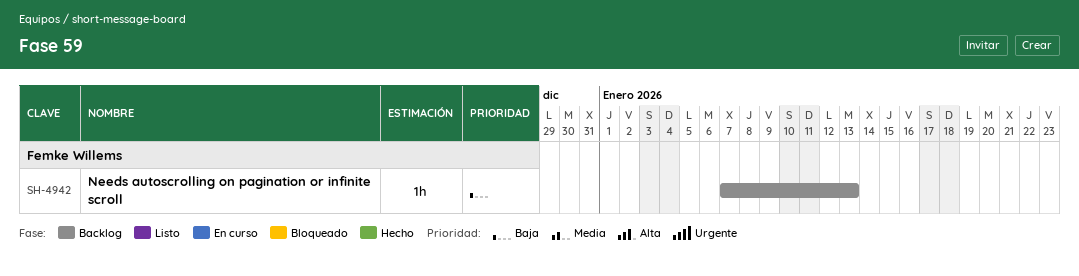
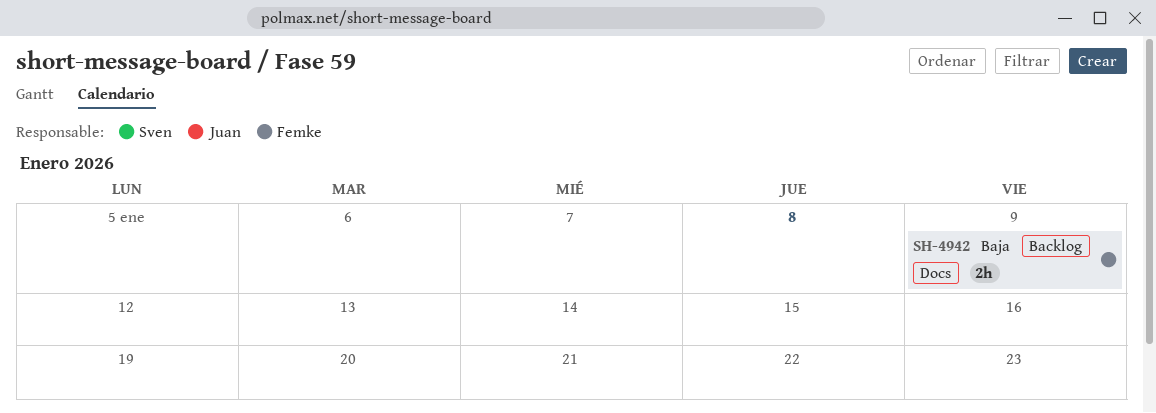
SH-4942, estimate: 1h -> 2h
SH-4942, due: Jan 13 -> Jan 9

